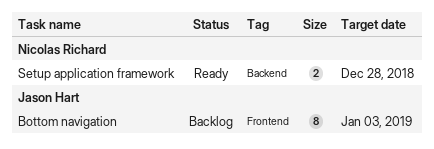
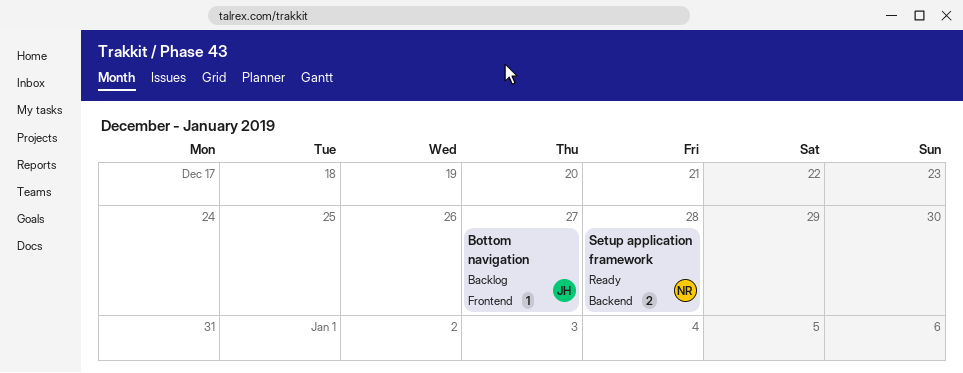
Bottom navigation, estimate: 8 -> 1
Bottom navigation, due: Jan 3 -> Dec 27

